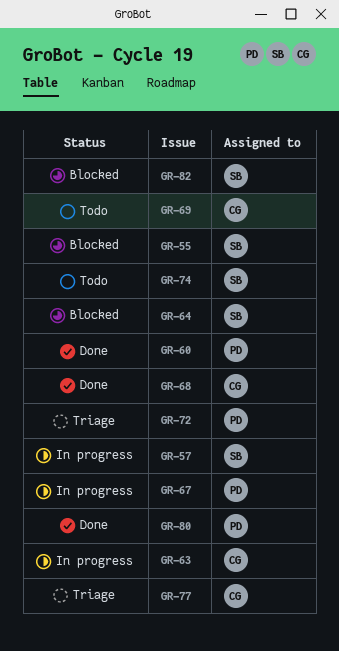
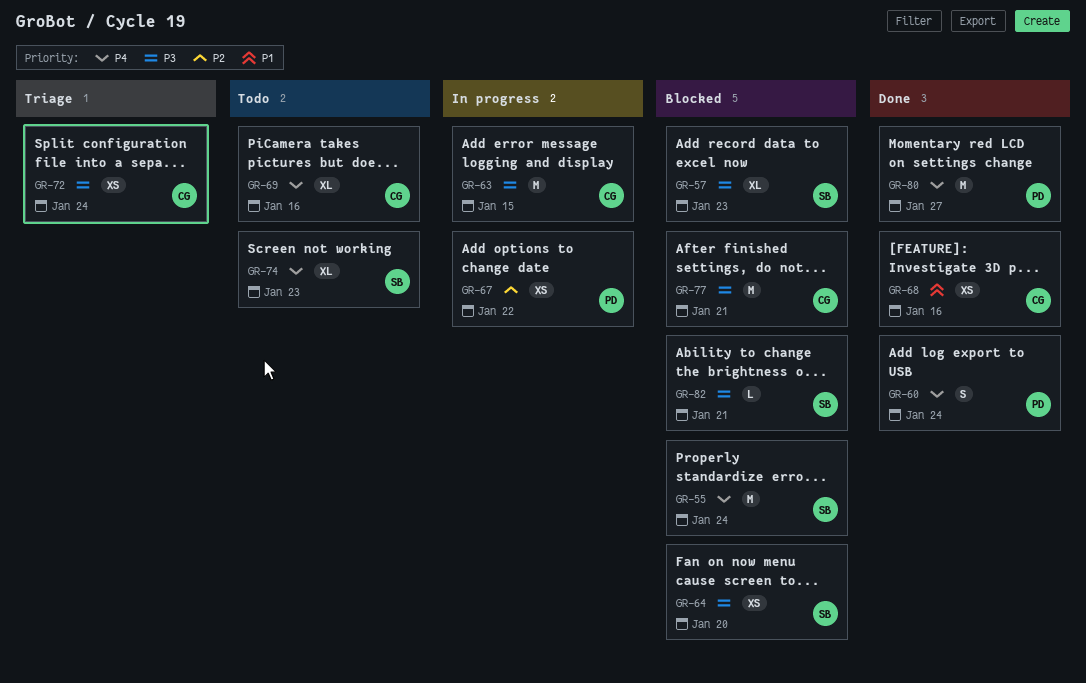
GR-57, status: In progress -> Blocked
GR-72, owner: PD -> CG
GR-77, status: Triage -> Blocked

